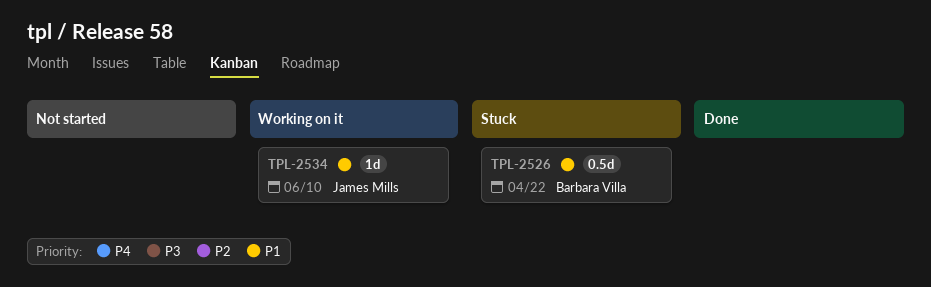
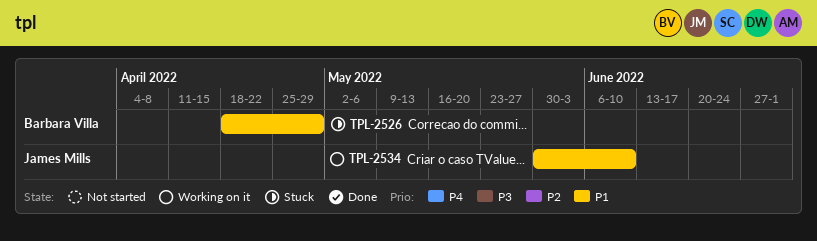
TPL-2526, due: Apr 22 -> Apr 29

